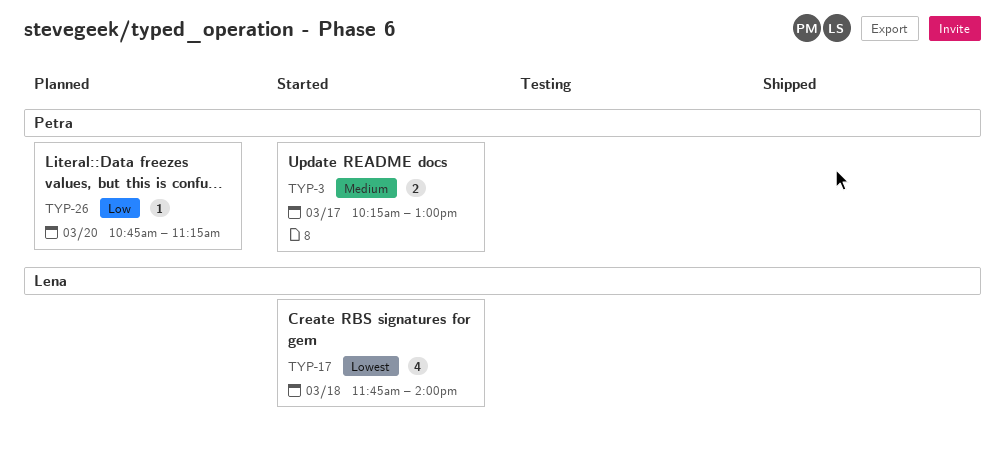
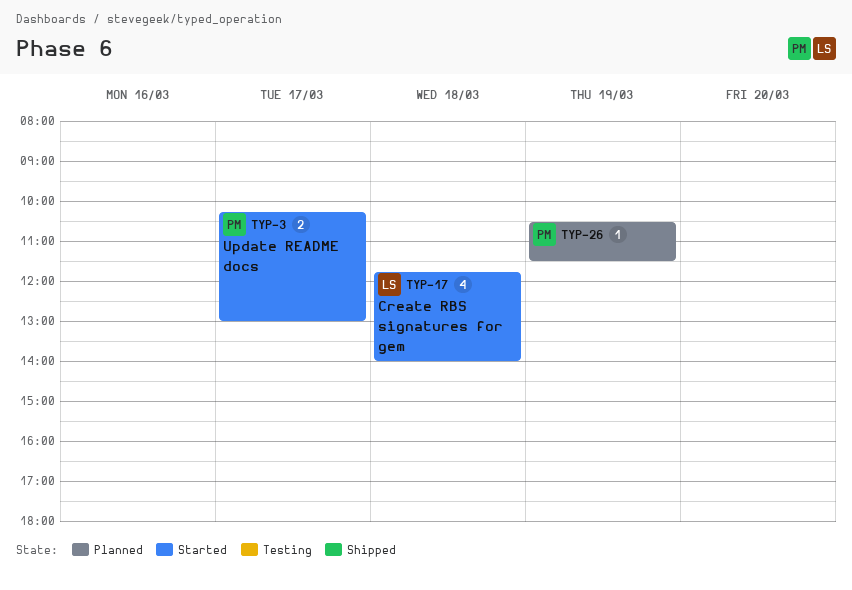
TYP-26, day: Mar 20 -> Mar 19
TYP-26, begins: 10:45 -> 10:30
TYP-26, ends: 11:15 -> 11:30

